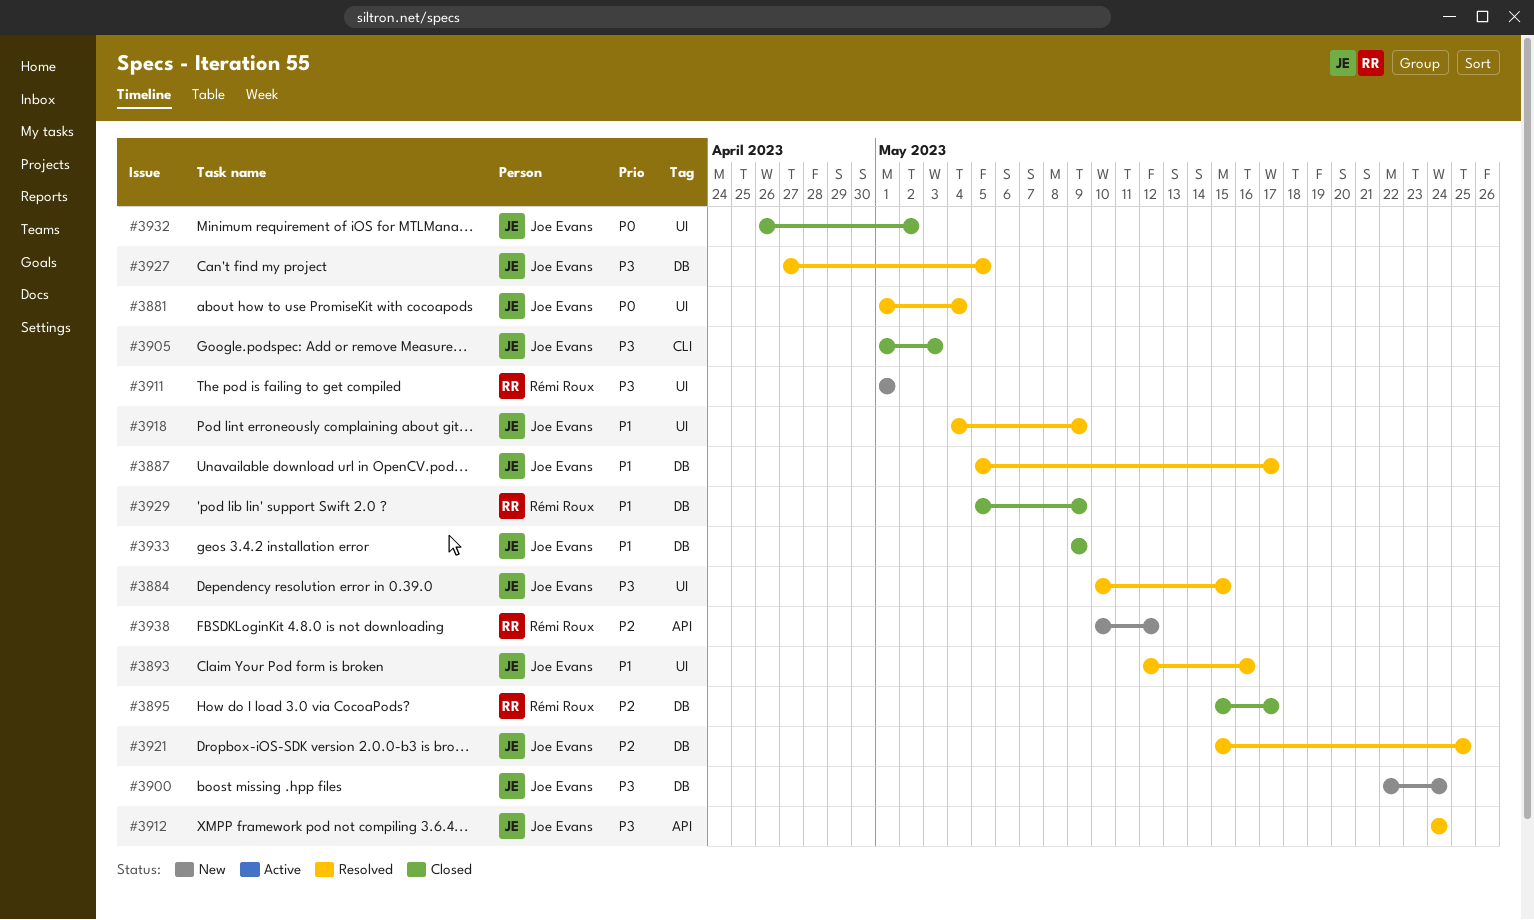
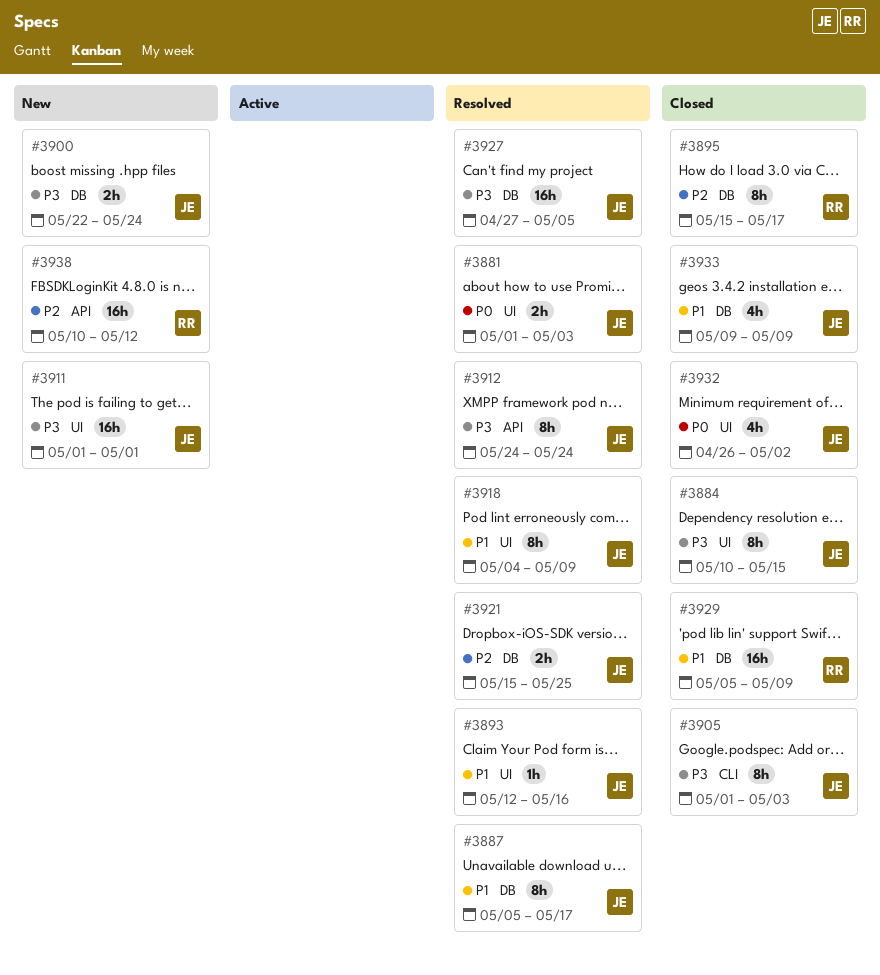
#3881, due: May 4 -> May 3
#3884, status: Resolved -> Closed
#3911, owner: Rémi Roux -> Joe Evans

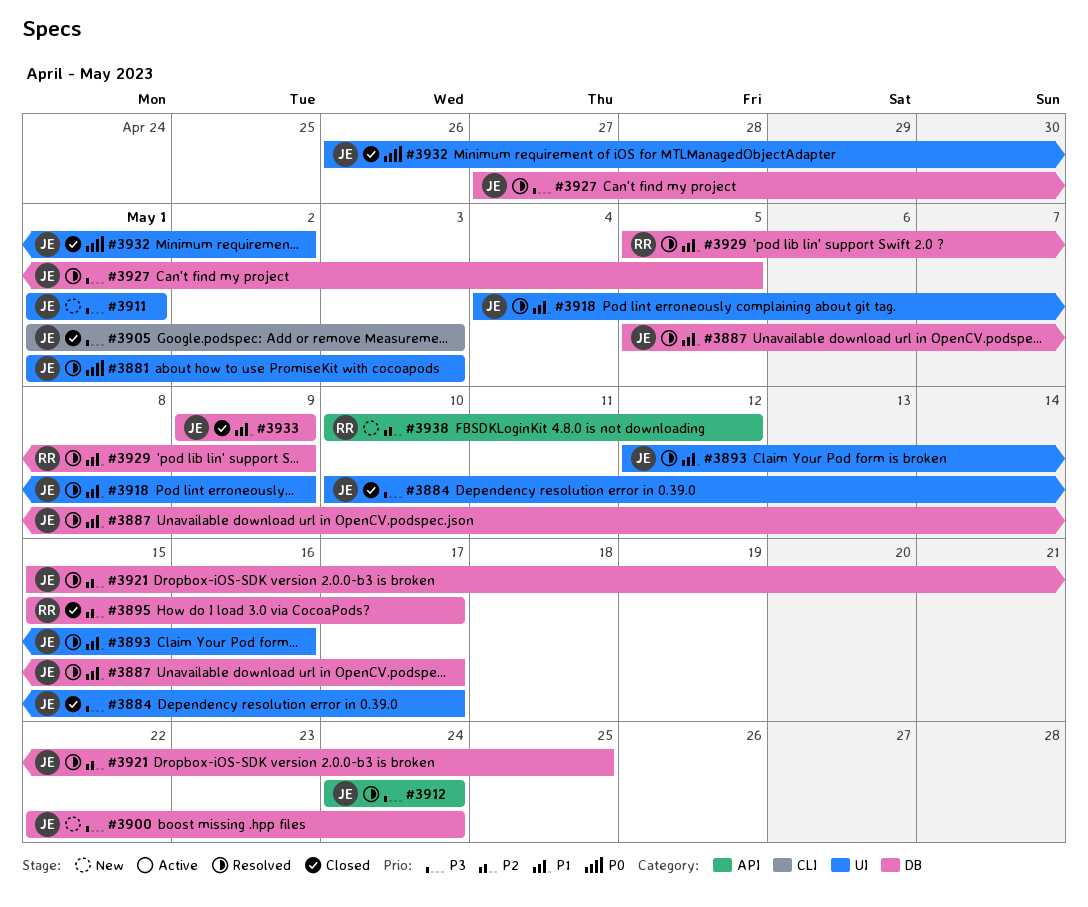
#3884, due: May 15 -> May 17
#3929, status: Closed -> Resolved

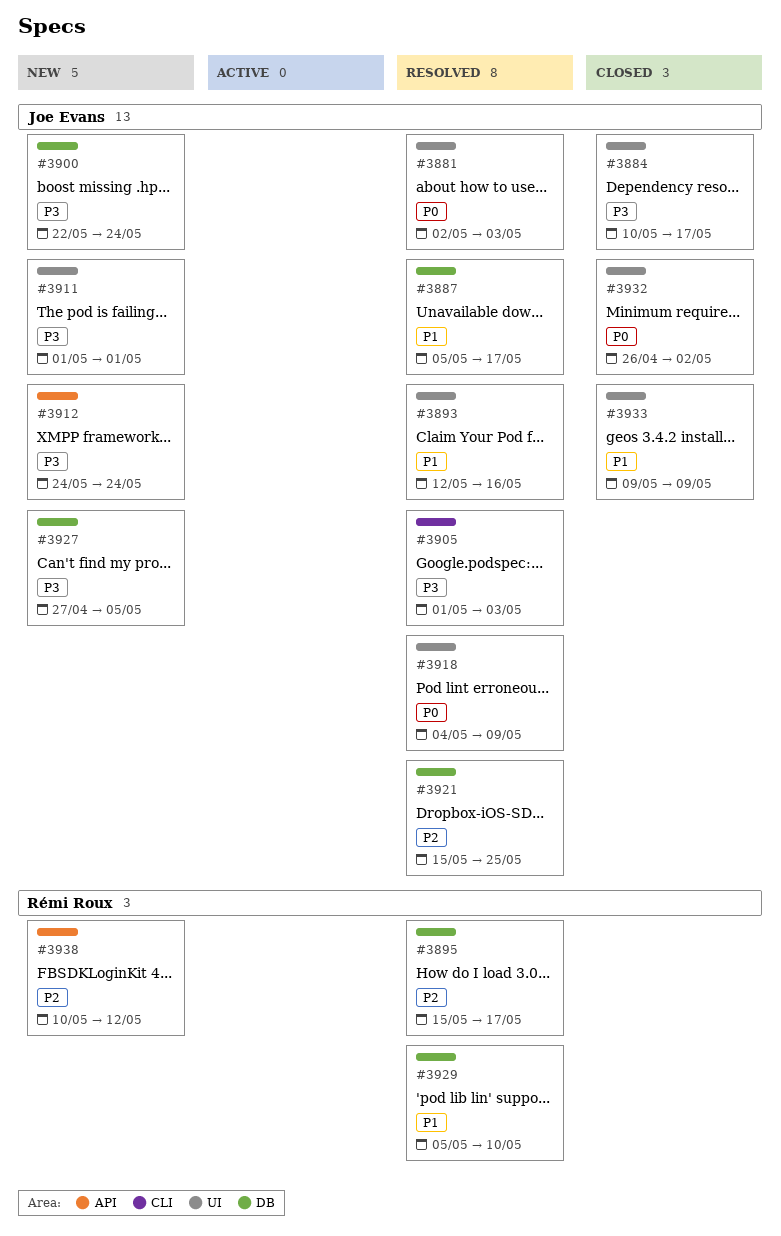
#3881, start: May 1 -> May 2
#3895, status: Closed -> Resolved
#3905, status: Closed -> Resolved
#3912, status: Resolved -> New
#3918, priority: P1 -> P0
#3927, status: Resolved -> New
#3929, due: May 9 -> May 10
#3933, label: DB -> UI

